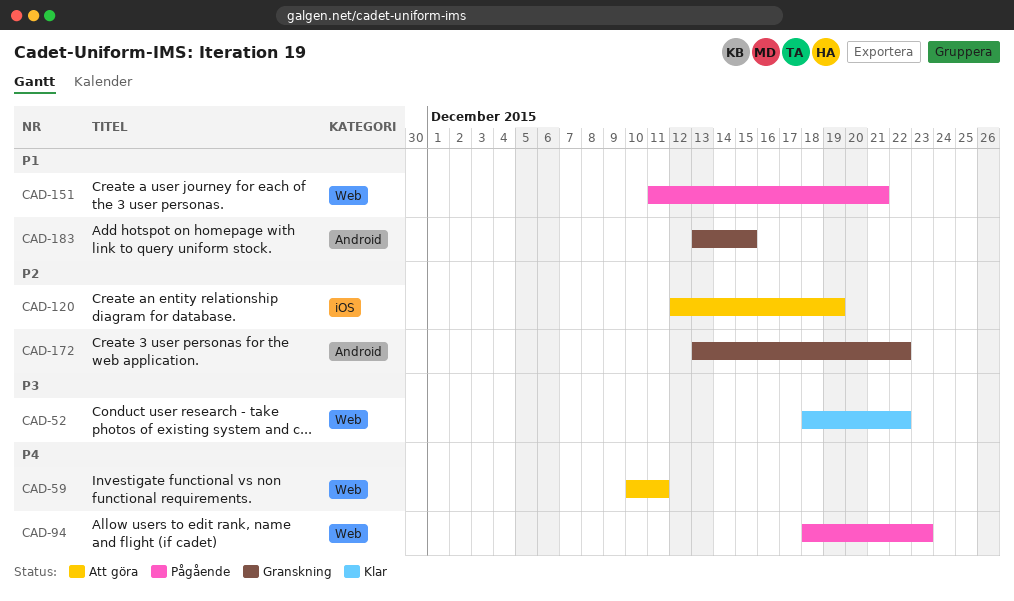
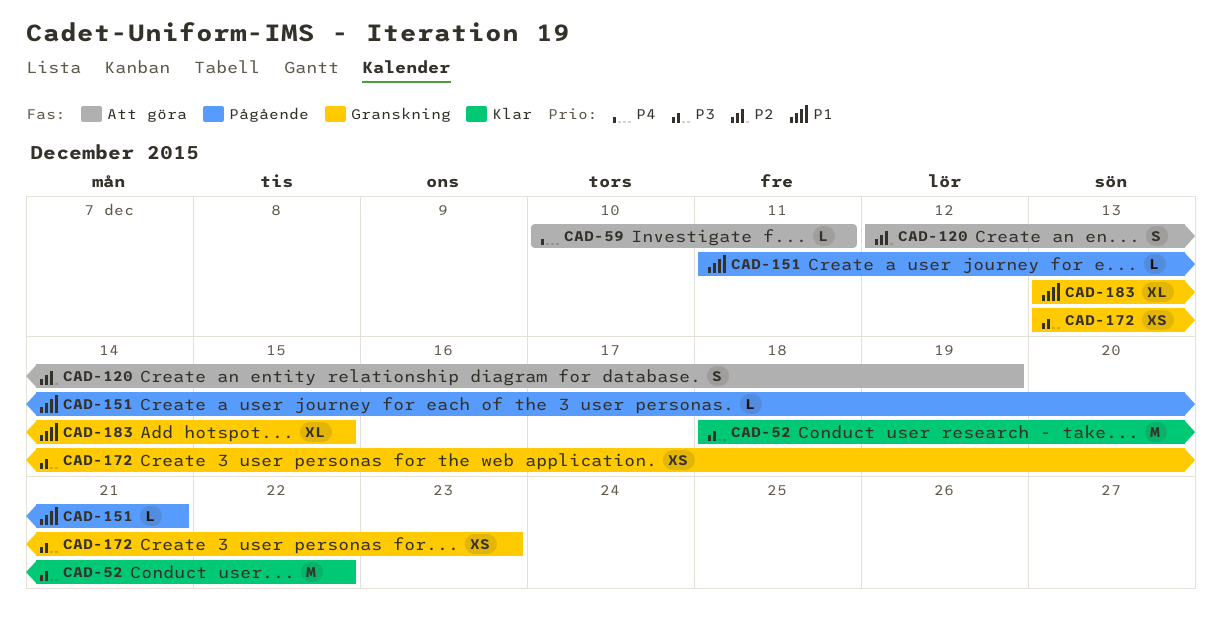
CAD-94: present -> none
CAD-172, priority: P2 -> P3
CAD-172, due: Dec 22 -> Dec 23

